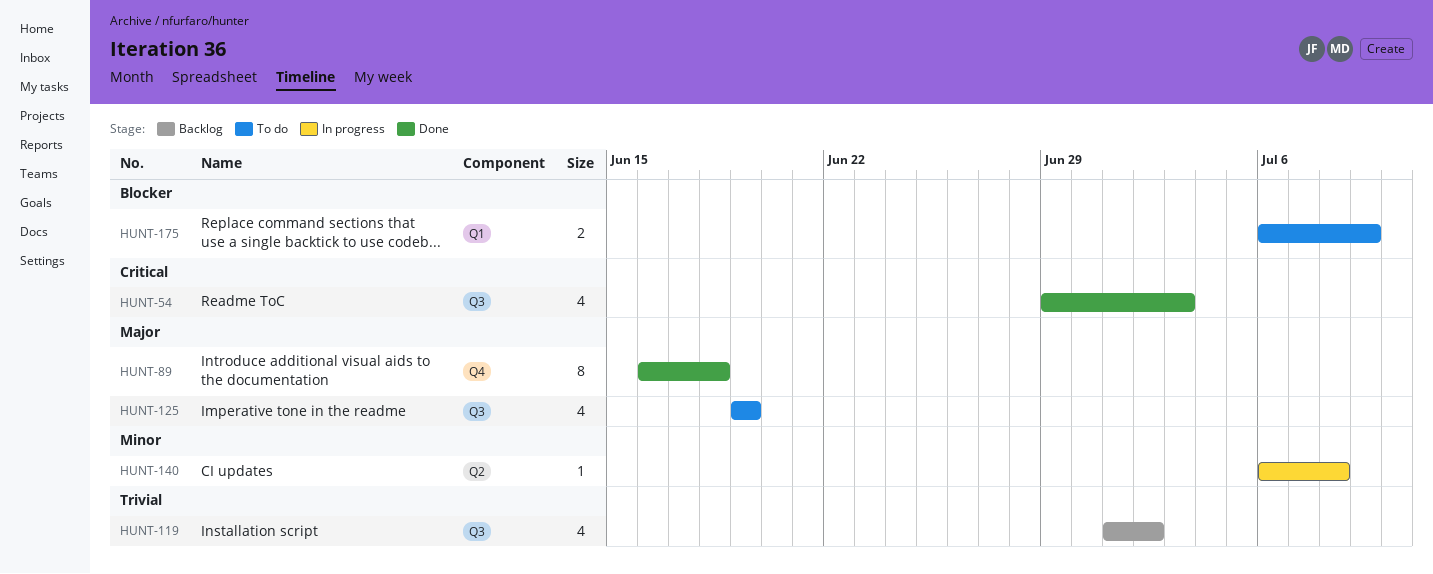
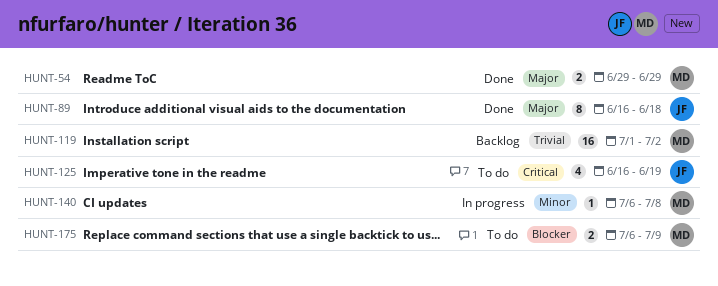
HUNT-54, priority: Critical -> Major
HUNT-54, estimate: 4 -> 2
HUNT-54, due: Jul 3 -> Jun 29
HUNT-119, estimate: 4 -> 16
HUNT-125, priority: Major -> Critical
HUNT-125, start: Jun 19 -> Jun 16

